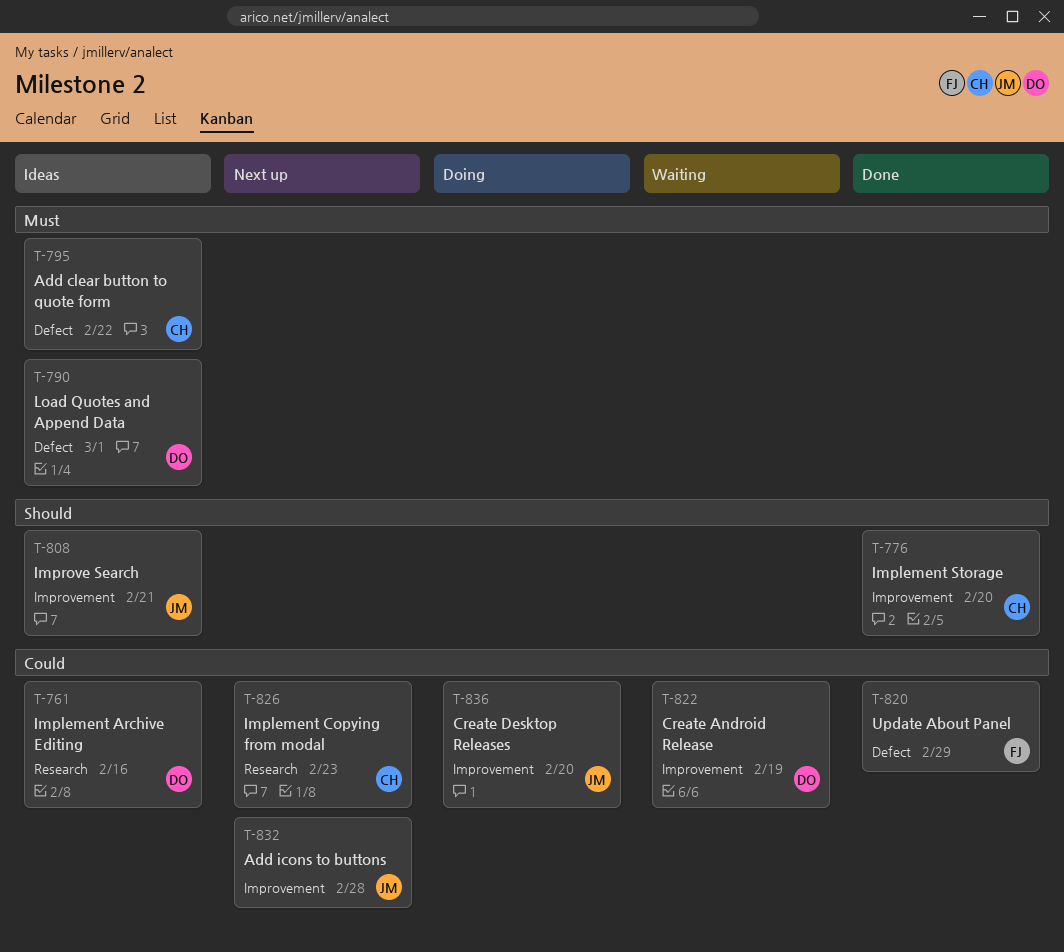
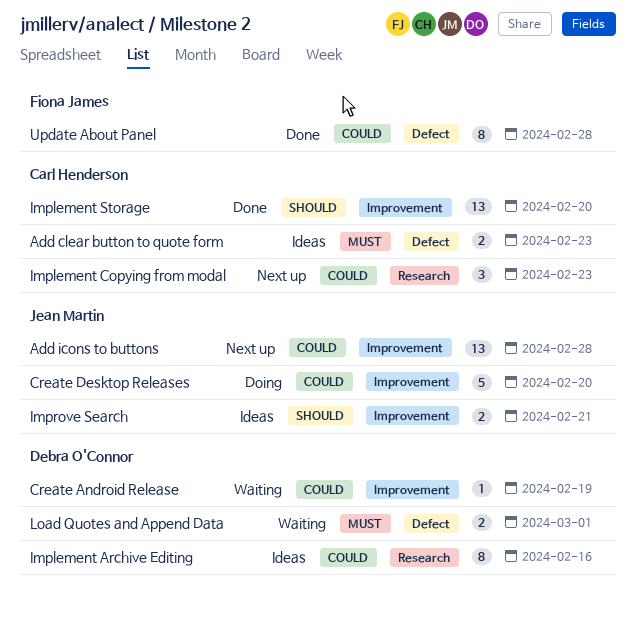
Add clear button to quote form, due: Feb 22 -> Feb 23
Load Quotes and Append Data, status: Ideas -> Waiting
Update About Panel, due: Feb 29 -> Feb 28

